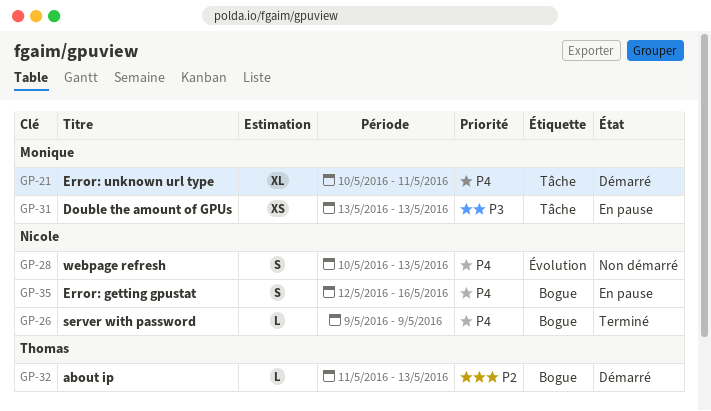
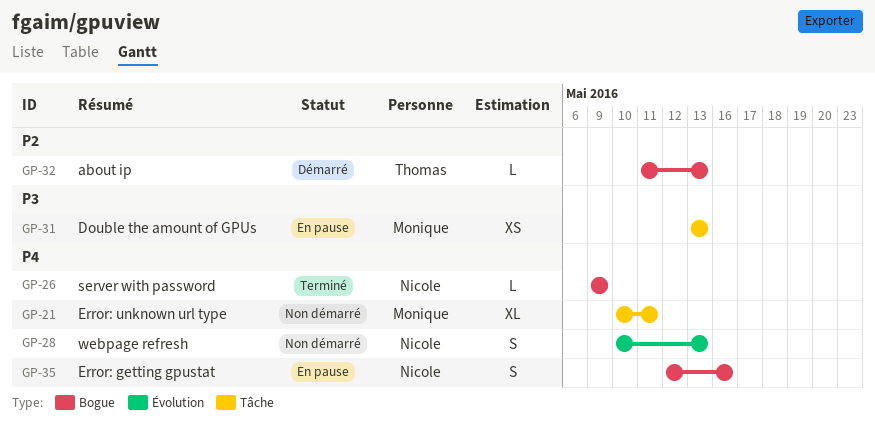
GP-21, status: Démarré -> Non démarré

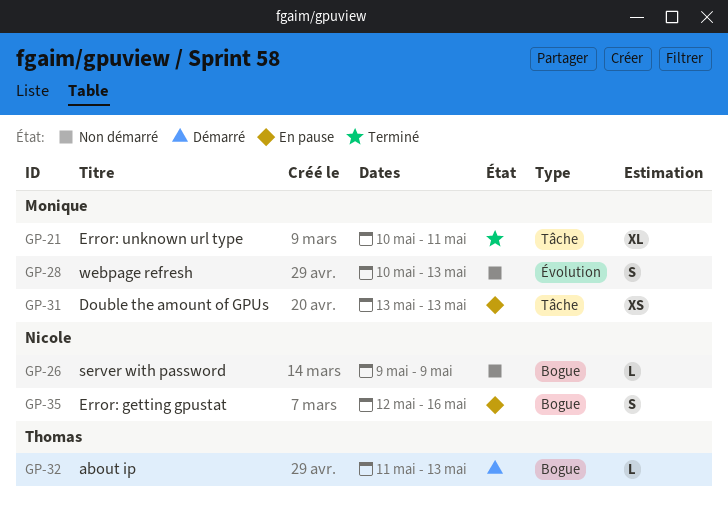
GP-21, status: Non démarré -> Terminé
GP-26, status: Terminé -> Non démarré
GP-28, owner: Nicole -> Monique

